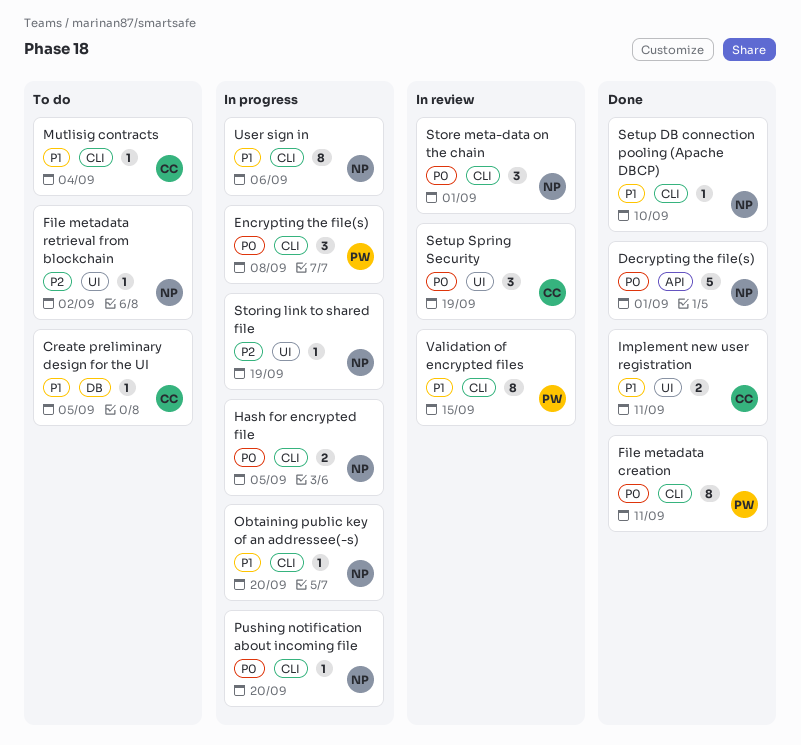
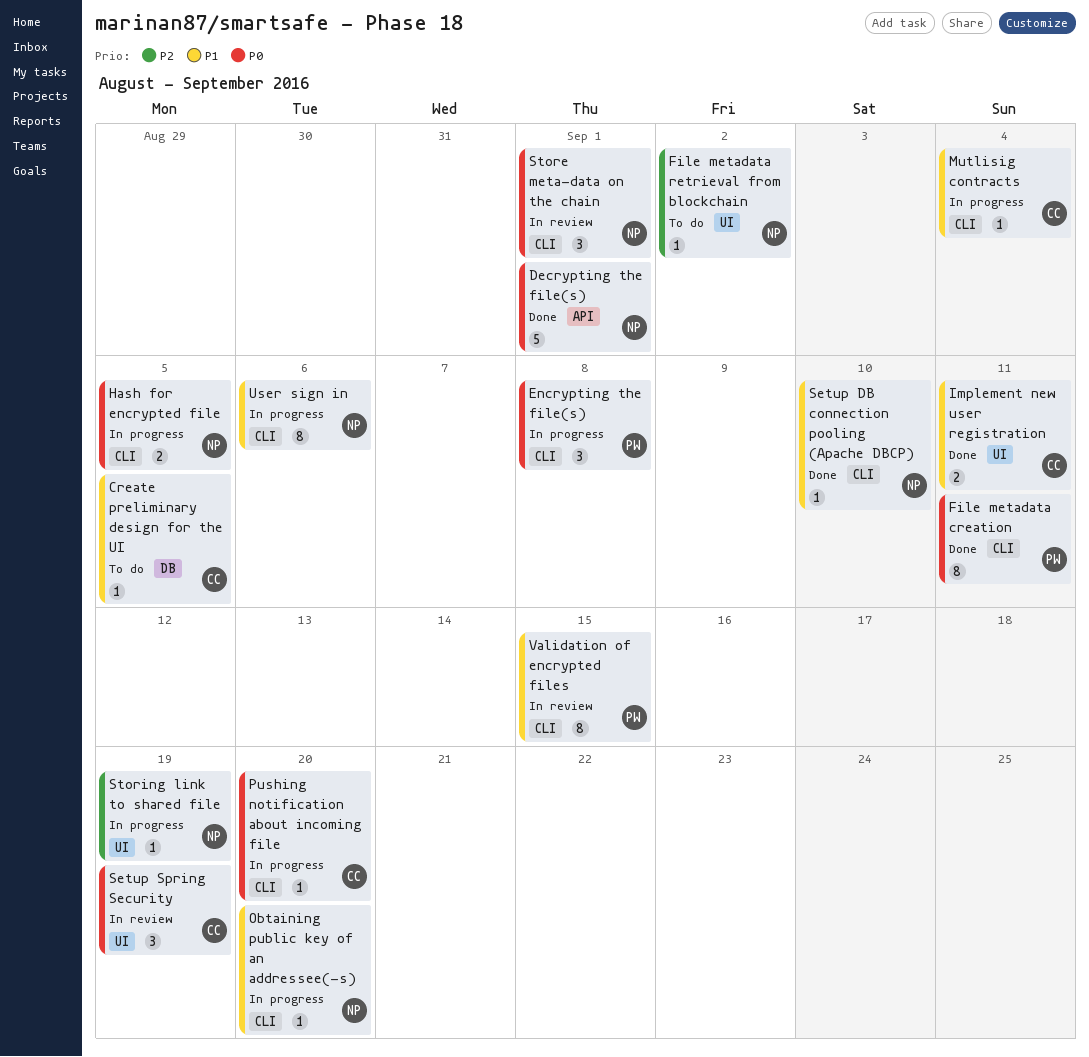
Mutlisig contracts, status: To do -> In progress
Pushing notification about incoming file, owner: NP -> CC

